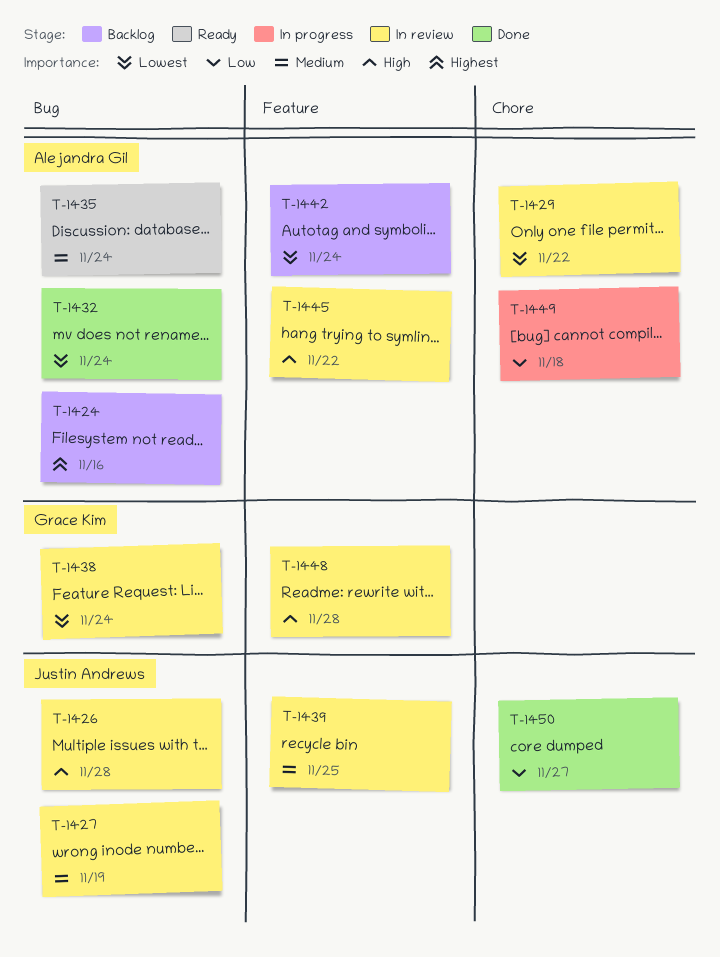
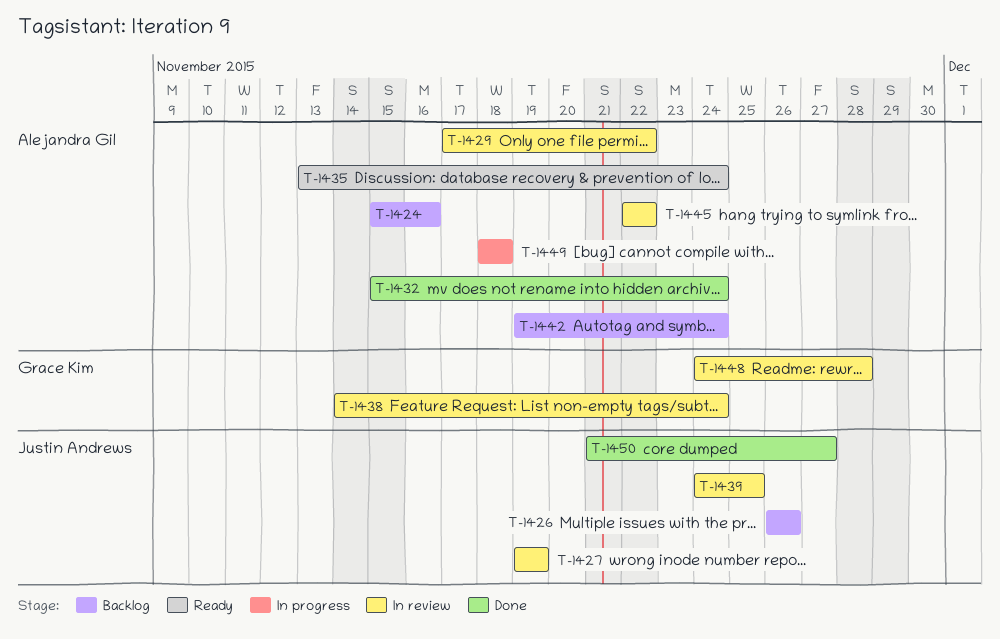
T-1426, status: In review -> Backlog
T-1426, due: Nov 28 -> Nov 26

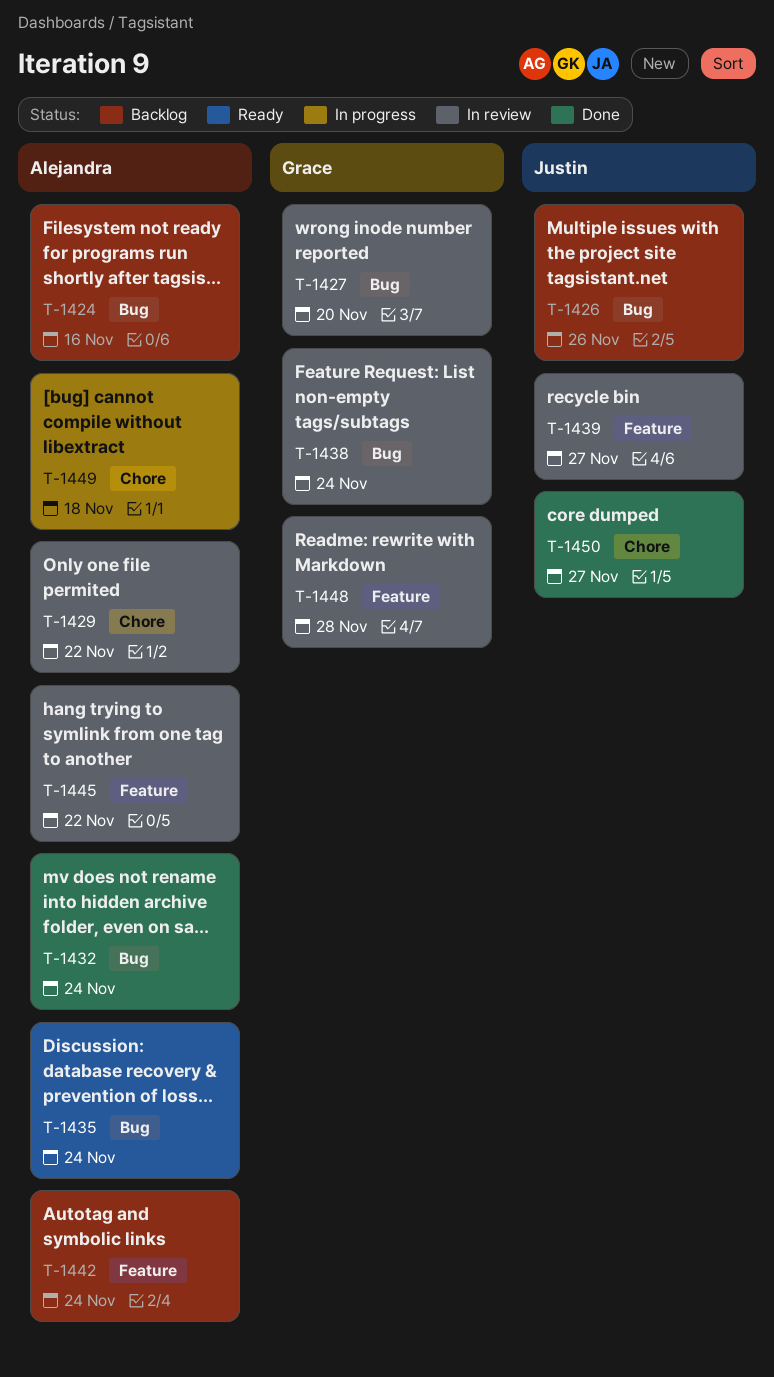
T-1427, owner: Justin Andrews -> Grace Kim
T-1427, due: Nov 19 -> Nov 20
T-1439, due: Nov 25 -> Nov 27

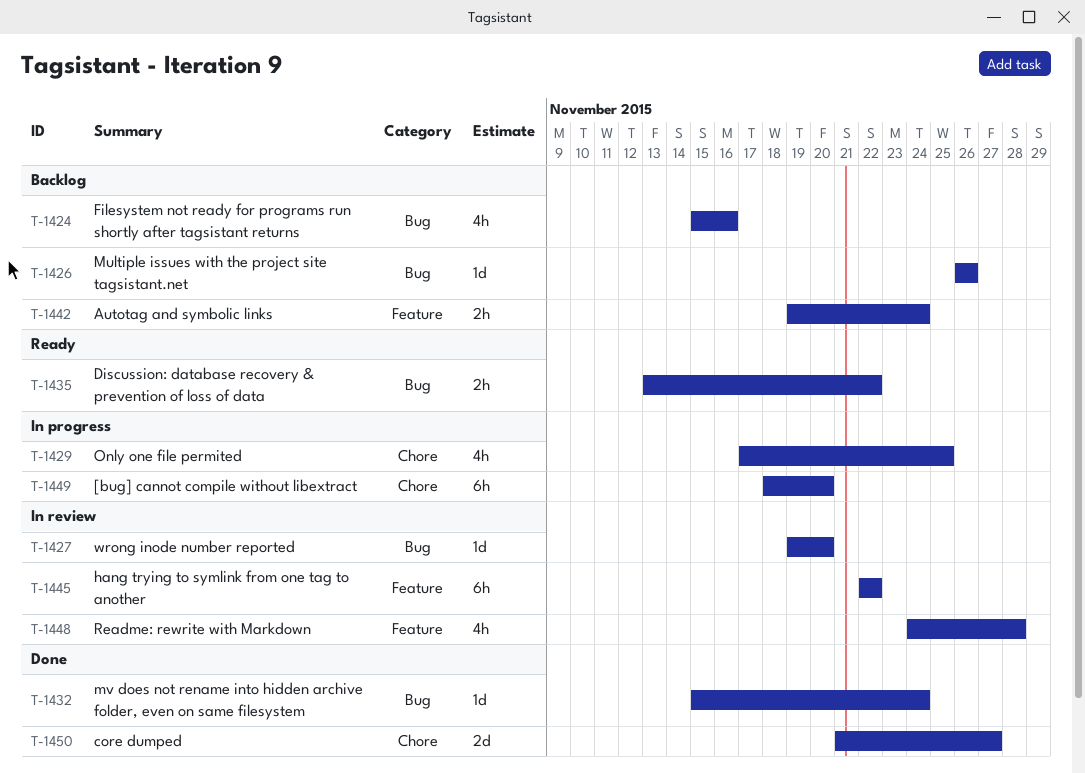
T-1429, status: In review -> In progress
T-1429, due: Nov 22 -> Nov 25
T-1435, due: Nov 24 -> Nov 22
T-1438: present -> none
T-1439: present -> none
T-1449, due: Nov 18 -> Nov 20

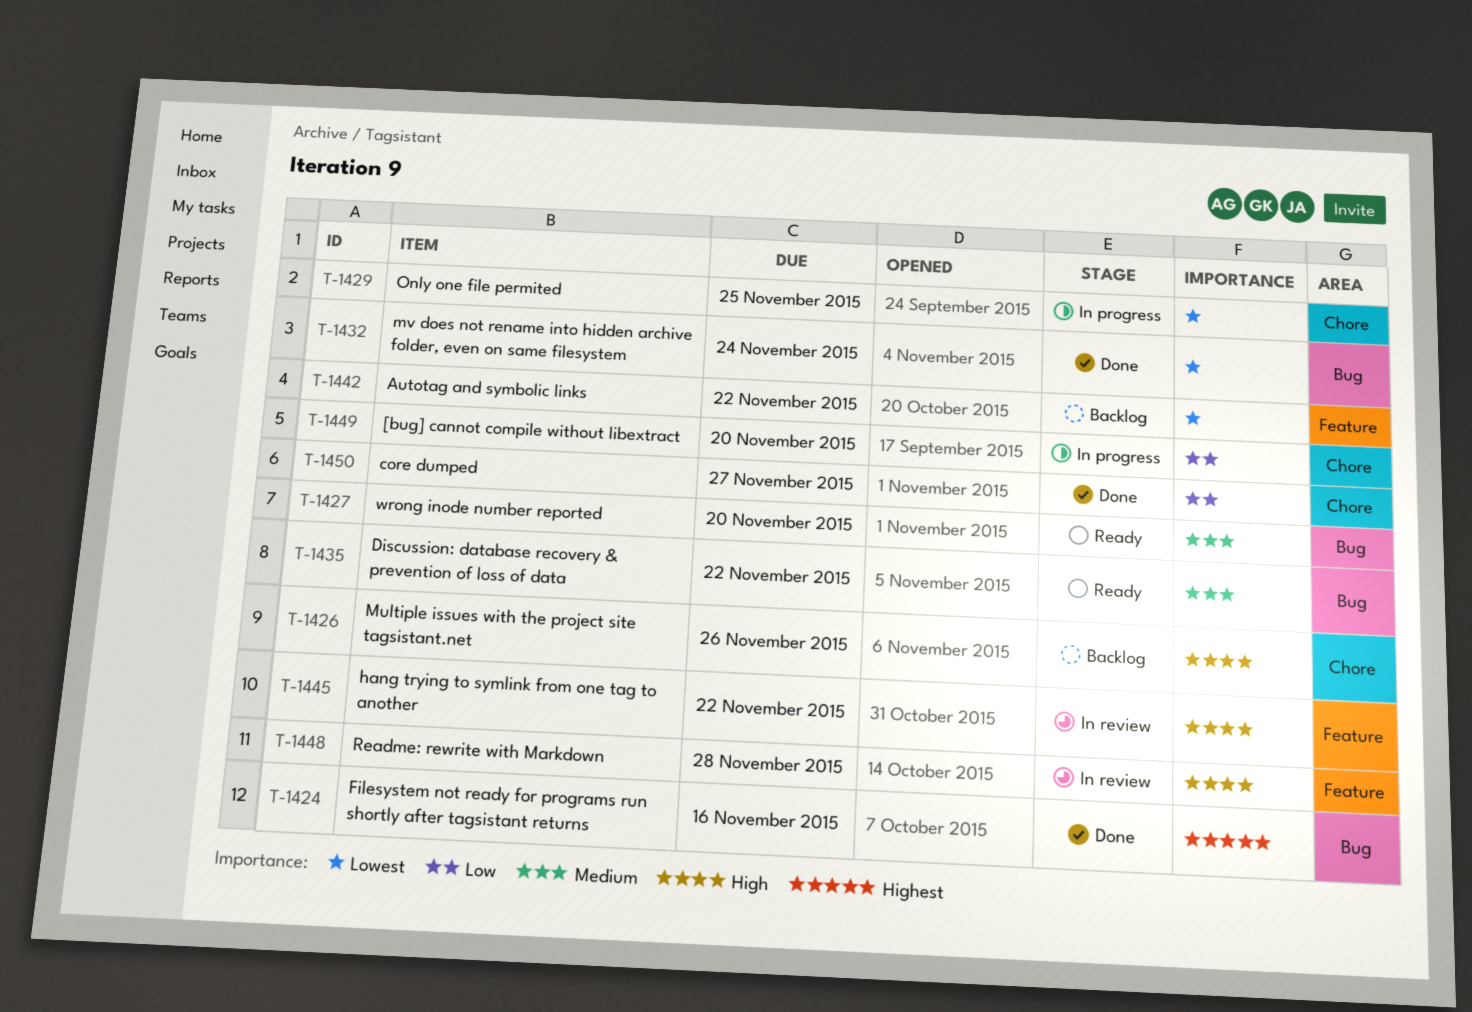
T-1424, status: Backlog -> Done
T-1426, label: Bug -> Chore
T-1427, status: In review -> Ready
T-1442, due: Nov 24 -> Nov 22

